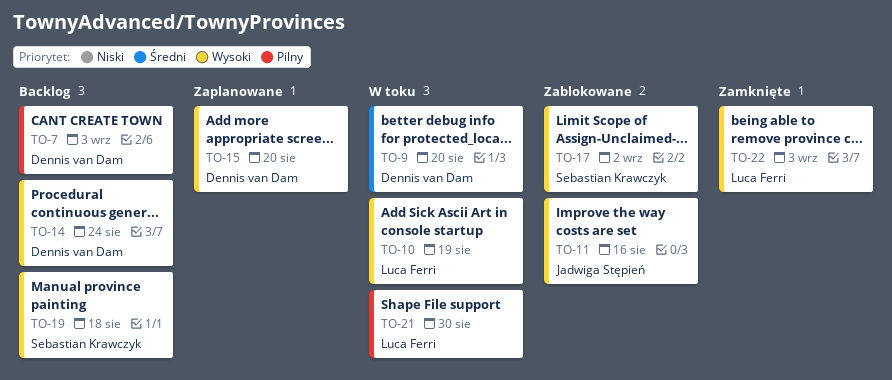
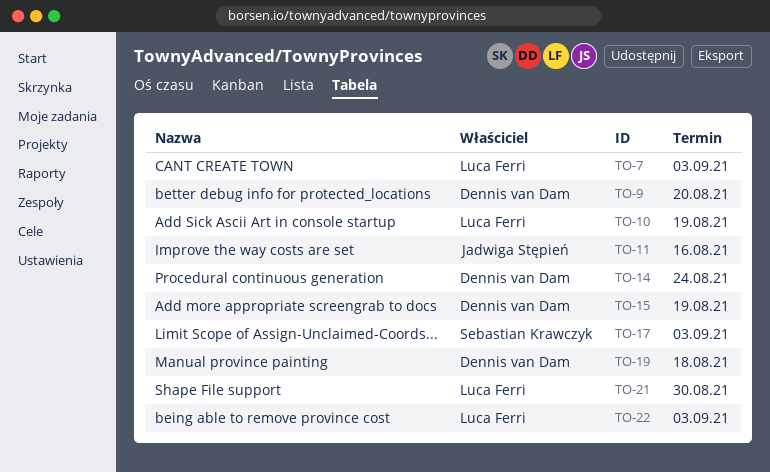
TO-7, owner: Dennis van Dam -> Luca Ferri
TO-15, due: Aug 20 -> Aug 19
TO-17, due: Sep 2 -> Sep 3
TO-19, owner: Sebastian Krawczyk -> Dennis van Dam

